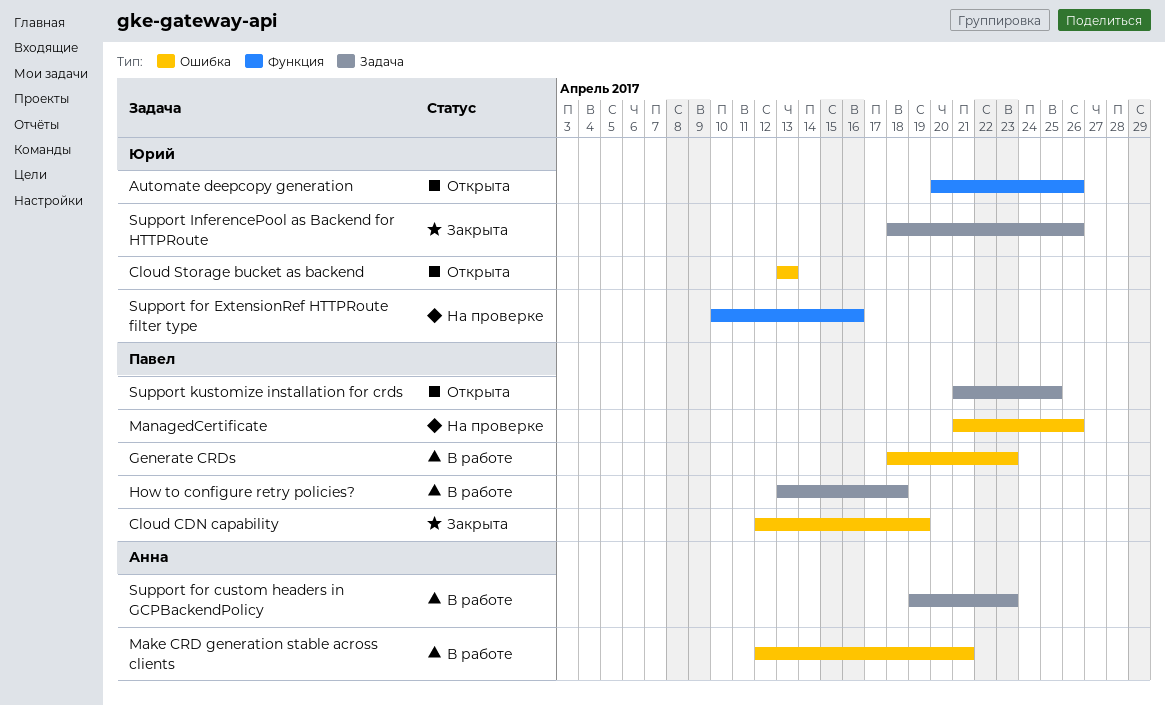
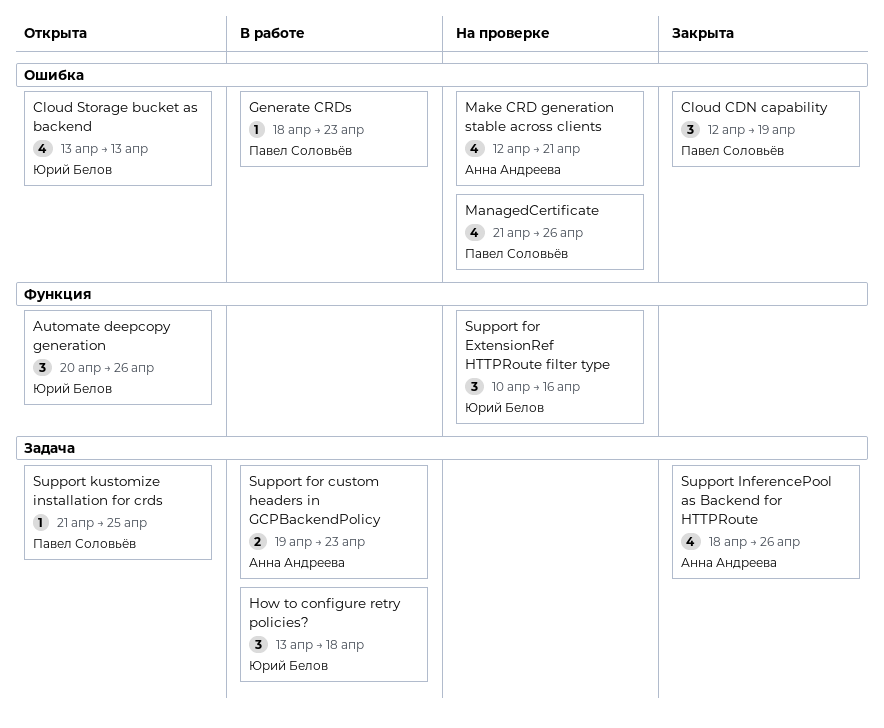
How to configure retry policies?, owner: Павел Соловьёв -> Юрий Белов
Make CRD generation stable across clients, status: В работе -> На проверке
Support InferencePool as Backend for HTTPRoute, owner: Юрий Белов -> Анна Андреева

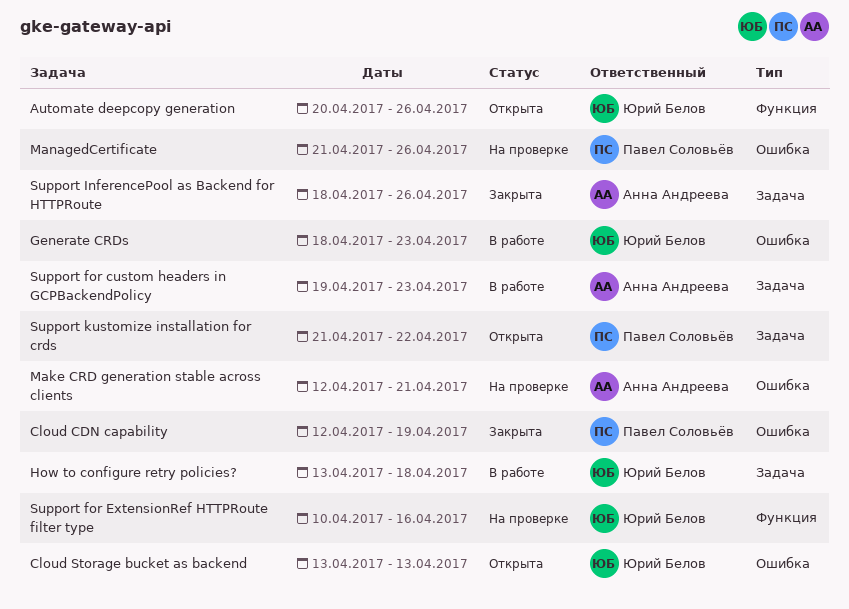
Generate CRDs, owner: Павел Соловьёв -> Юрий Белов
Support kustomize installation for crds, due: Apr 25 -> Apr 22

